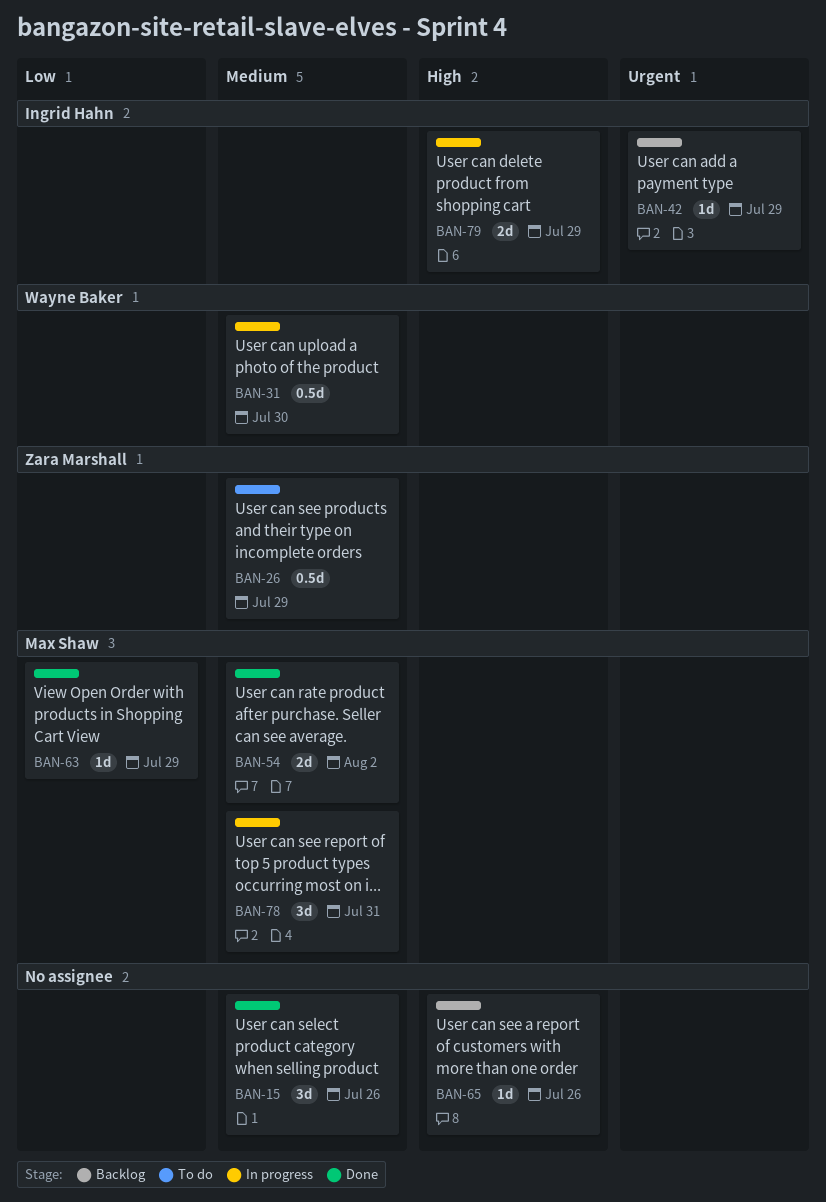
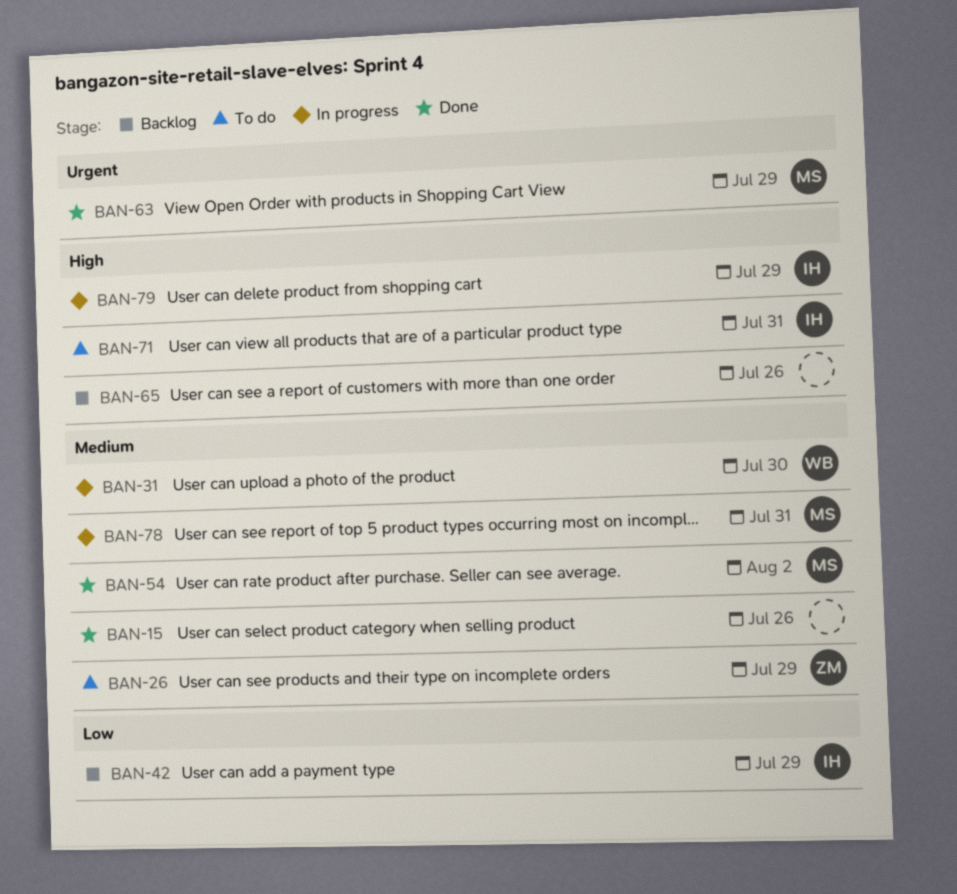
BAN-42, priority: Urgent -> Low
BAN-63, priority: Low -> Urgent
BAN-71: none -> present

